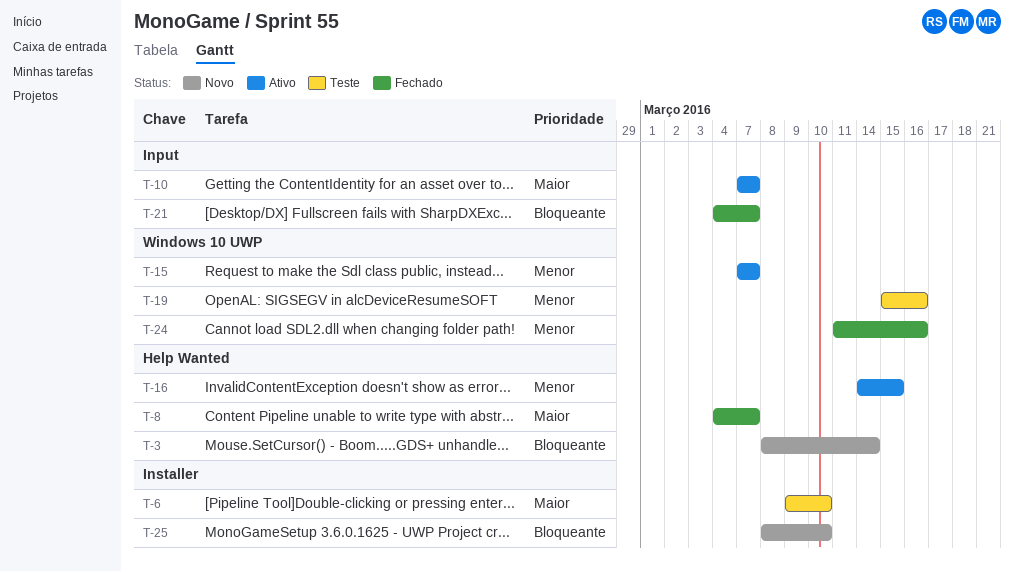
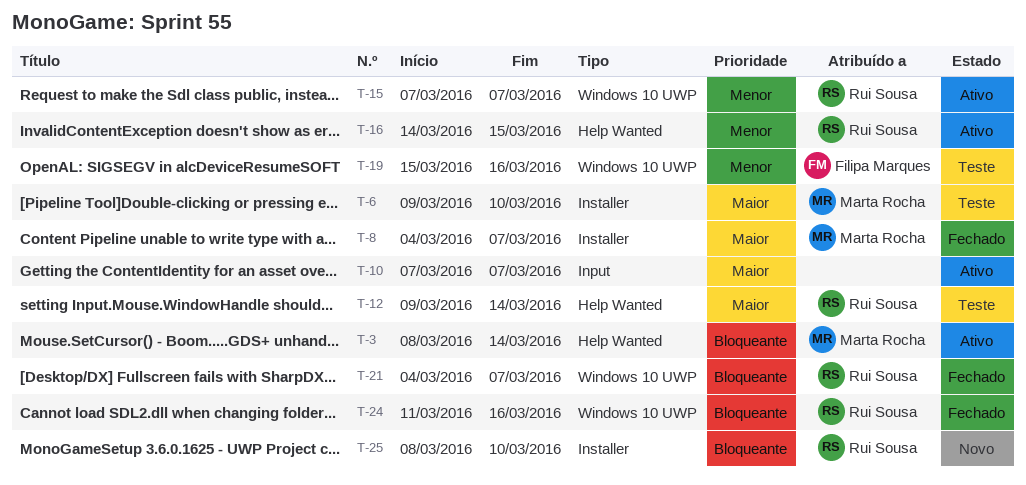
T-3, status: Novo -> Ativo
T-8, label: Help Wanted -> Installer
T-12: none -> present
T-21, label: Input -> Windows 10 UWP
T-24, priority: Menor -> Bloqueante

